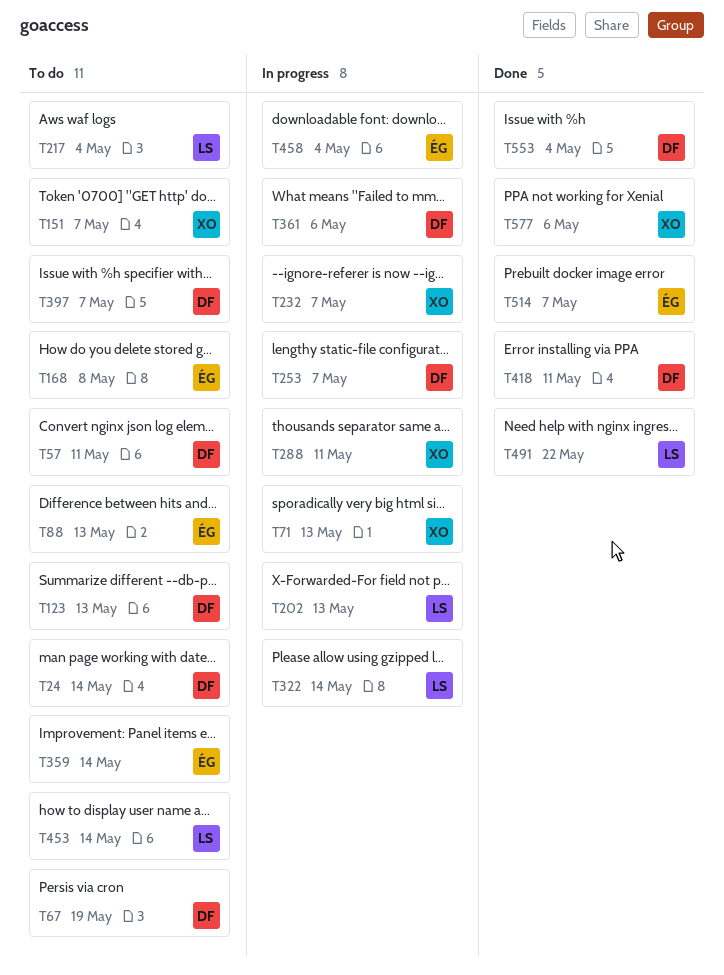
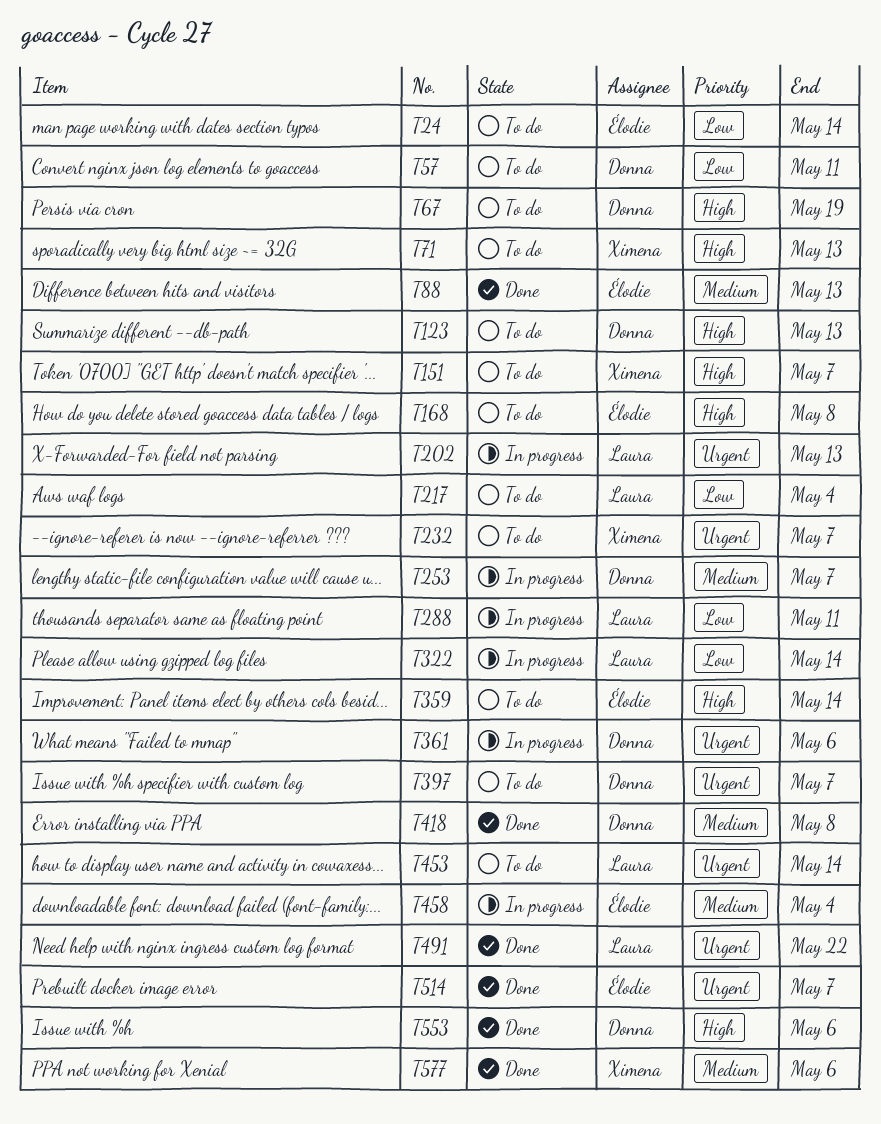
T24, owner: Donna -> Élodie
T71, status: In progress -> To do
T88, status: To do -> Done
T232, status: In progress -> To do
T288, owner: Ximena -> Laura
T418, due: May 11 -> May 8
T553, due: May 4 -> May 6

